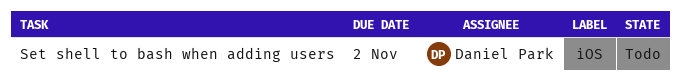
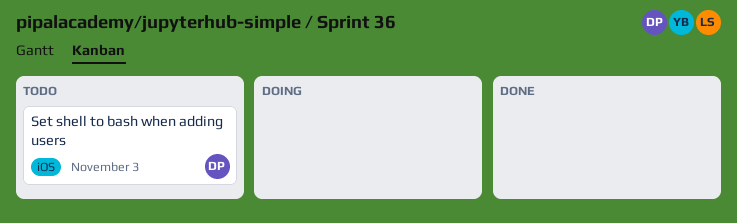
Set shell to bash when adding users, due: Nov 2 -> Nov 3

